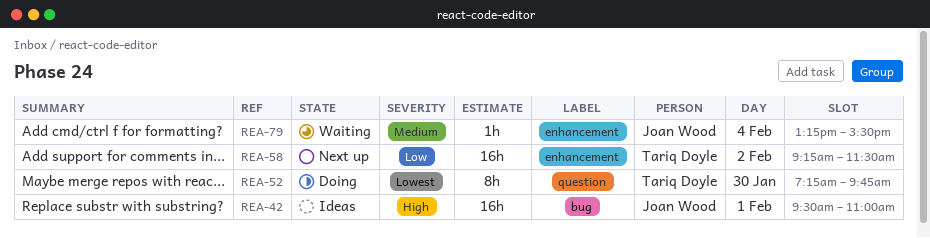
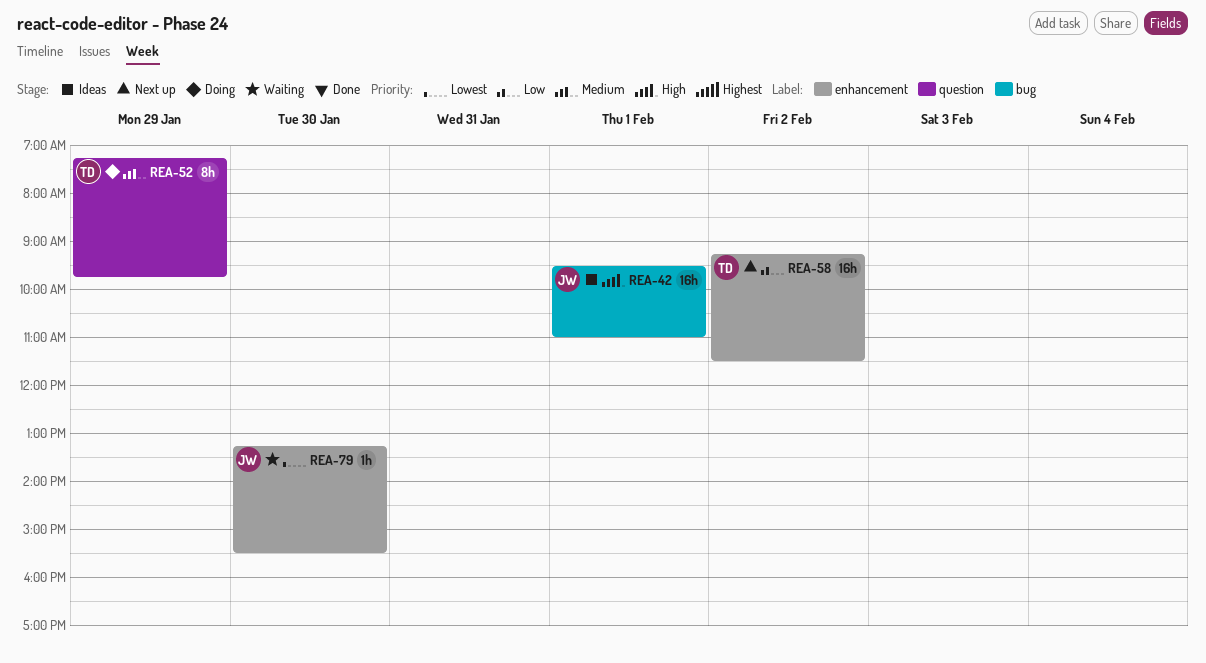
REA-52, priority: Lowest -> Medium
REA-52, day: Jan 30 -> Jan 29
REA-79, priority: Medium -> Lowest
REA-79, day: Feb 4 -> Jan 30

